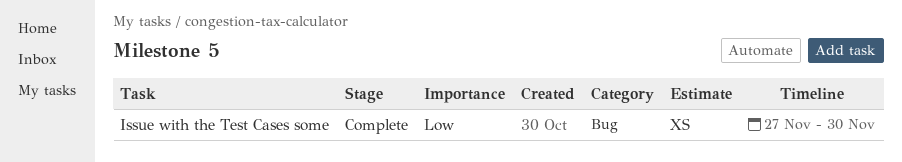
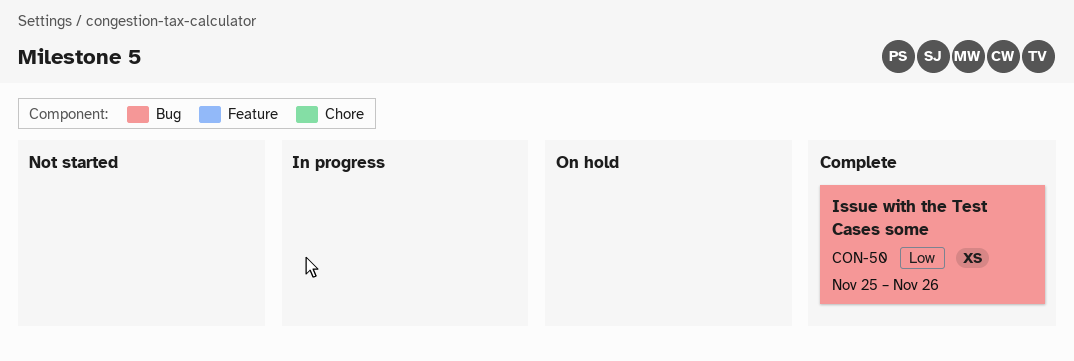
Issue with the Test Cases some, start: Nov 27 -> Nov 25
Issue with the Test Cases some, due: Nov 30 -> Nov 26

